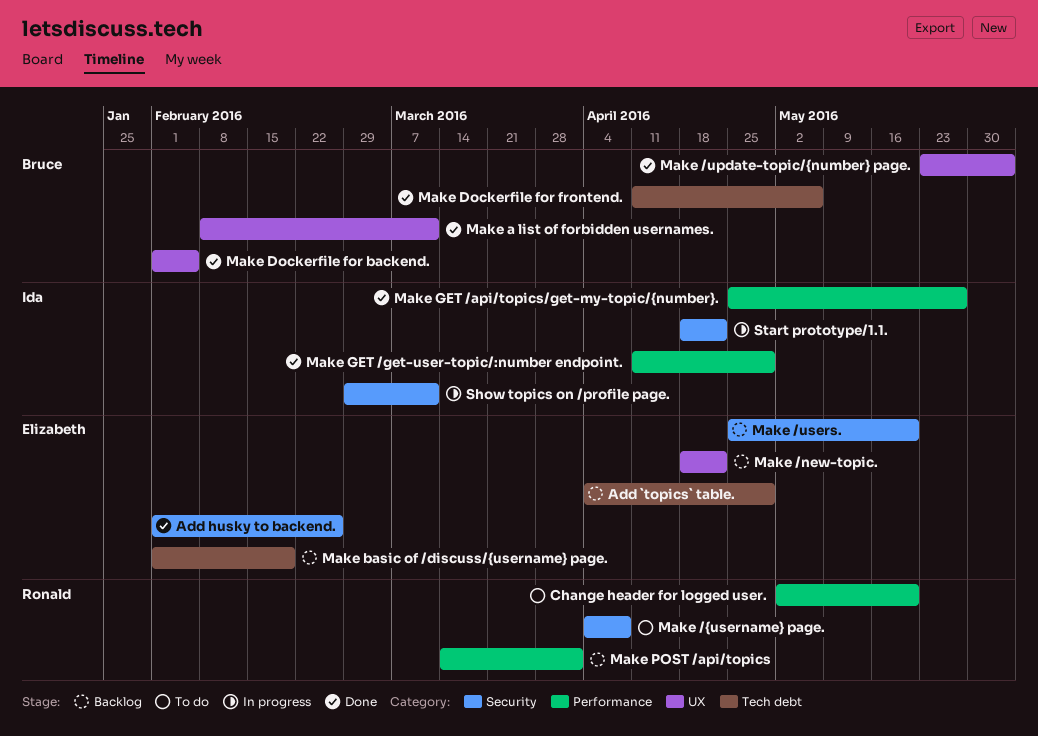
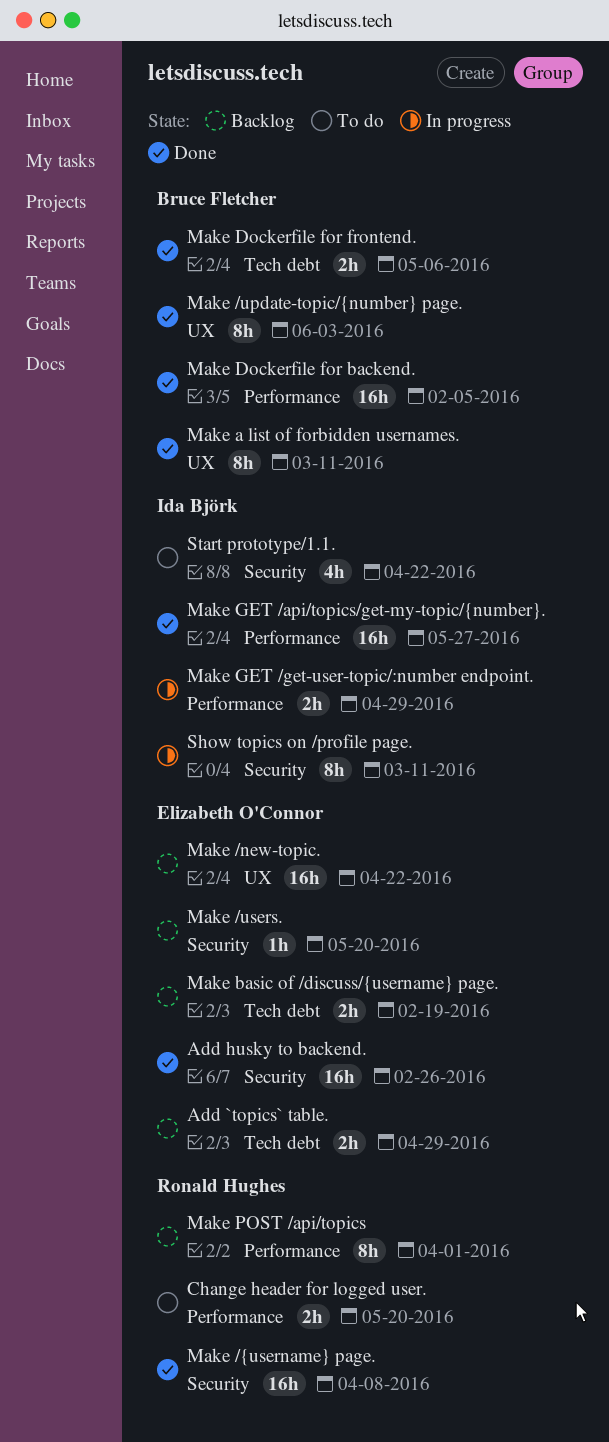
Make /{username} page., status: To do -> Done
Make Dockerfile for backend., label: UX -> Performance
Make GET /get-user-topic/:number endpoint., status: Done -> In progress
Start prototype/1.1., status: In progress -> To do

